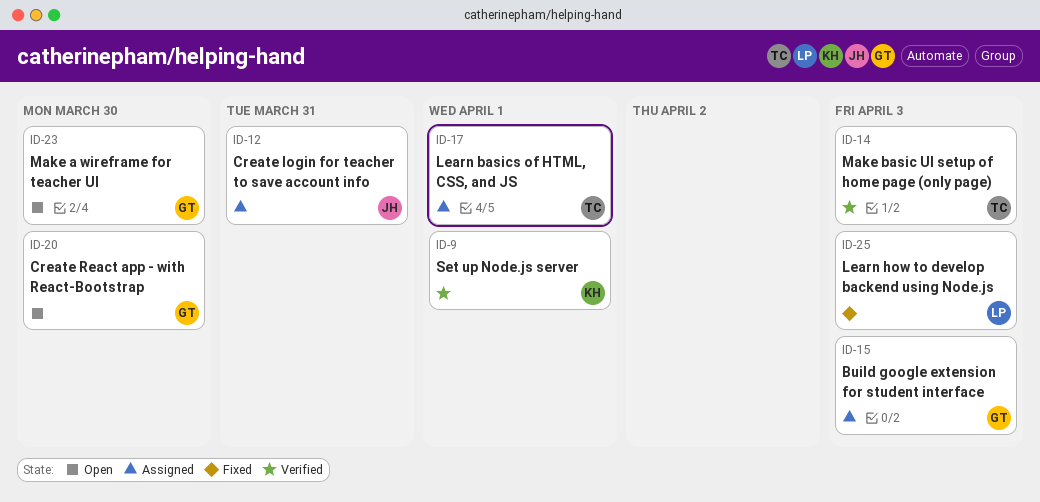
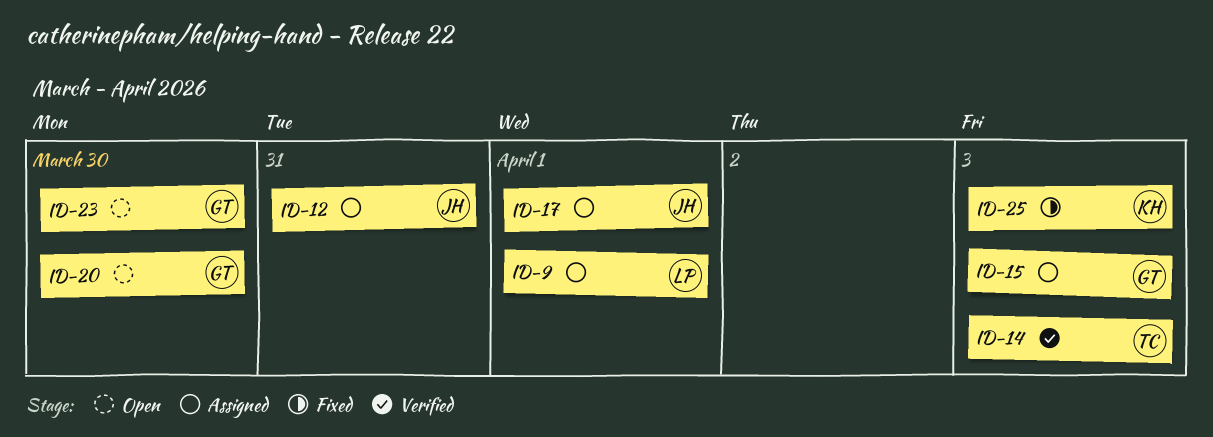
ID-9, status: Verified -> Assigned
ID-9, owner: KH -> LP
ID-17, owner: TC -> JH
ID-25, owner: LP -> KH

